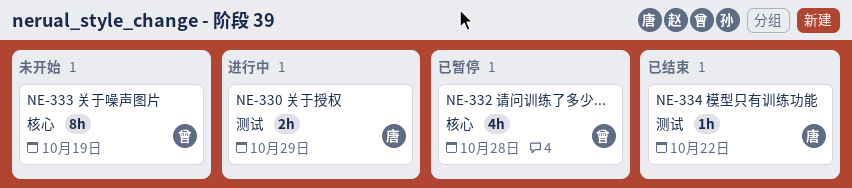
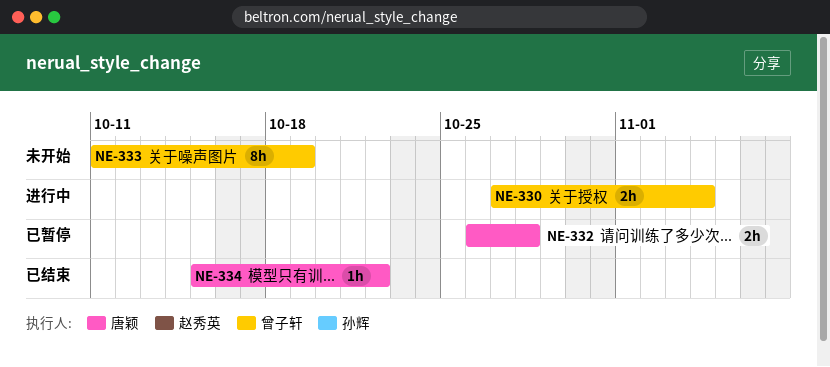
NE-330, owner: 唐颖 -> 曾子轩
NE-330, due: Oct 29 -> Nov 4
NE-332, owner: 曾子轩 -> 唐颖
NE-332, estimate: 4h -> 2h

